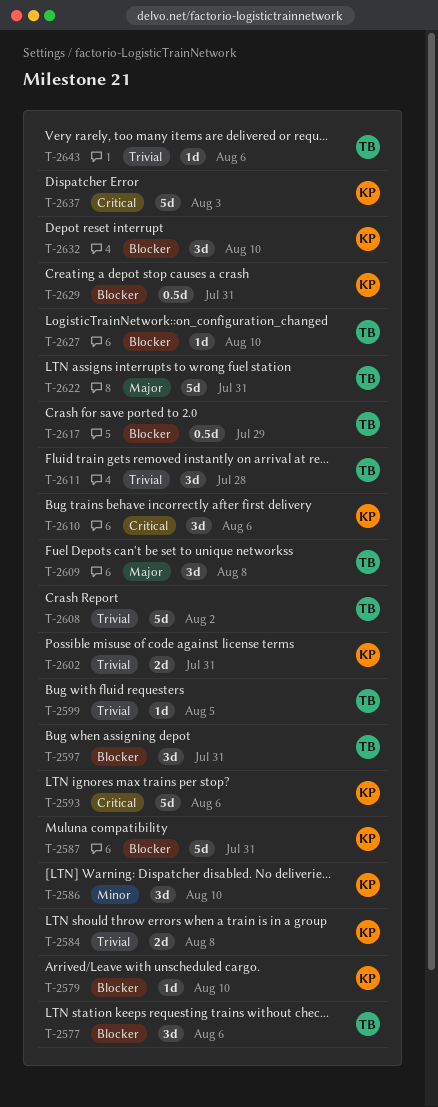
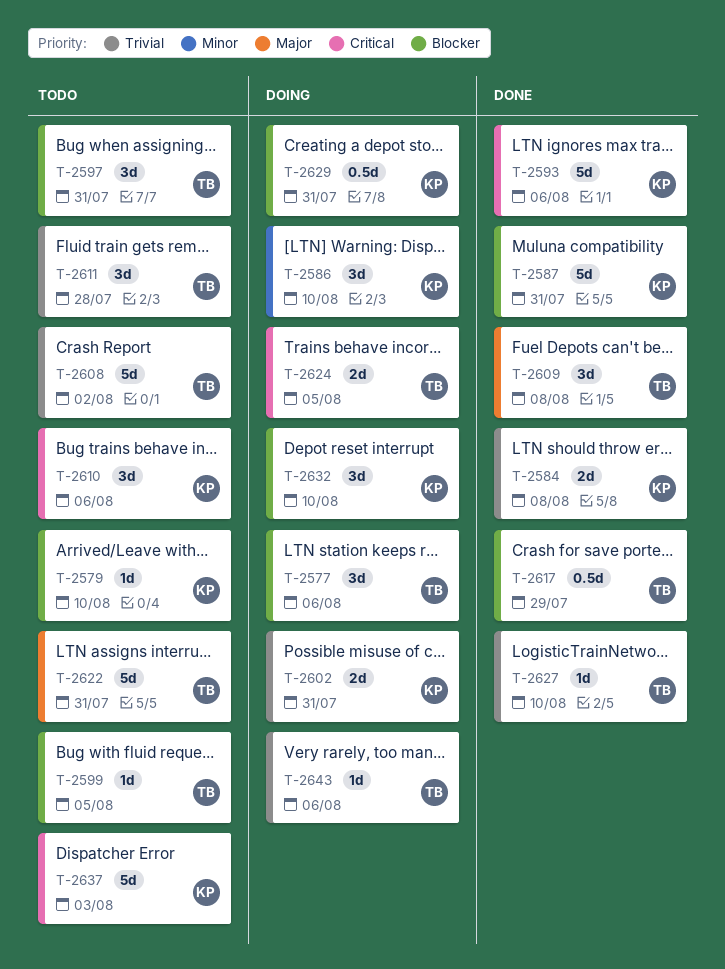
T-2599, priority: Trivial -> Blocker
T-2624: none -> present
T-2627, priority: Blocker -> Trivial

